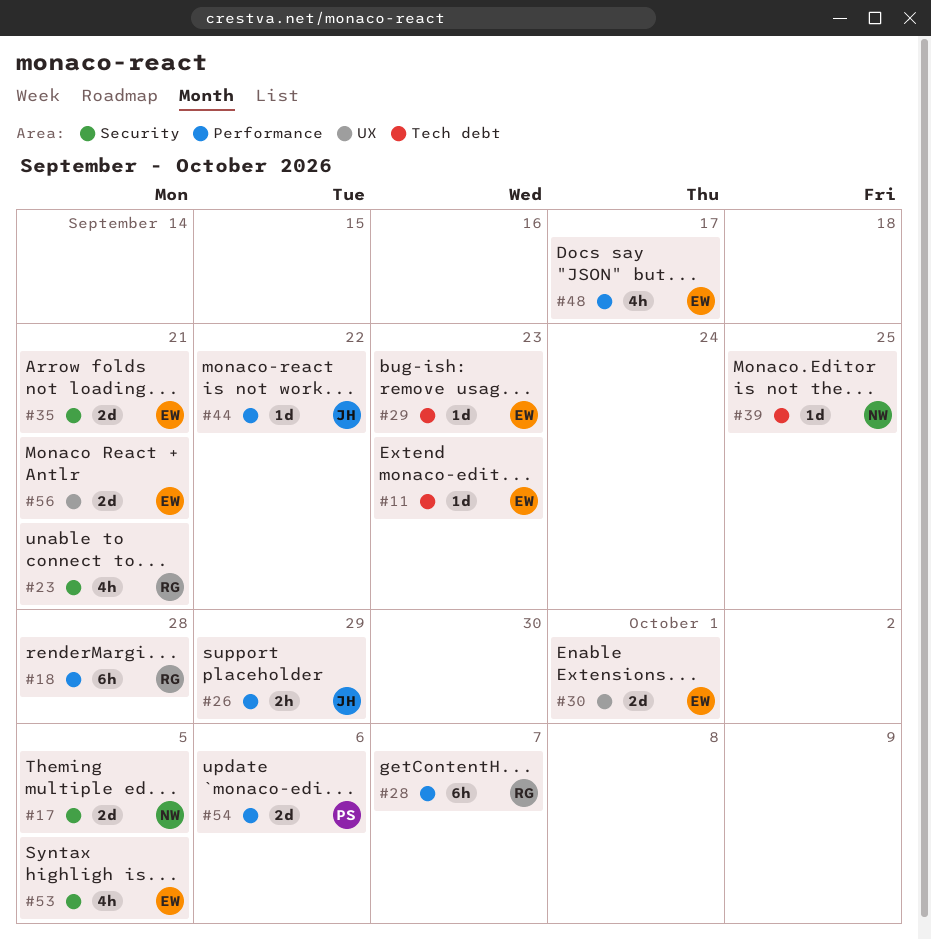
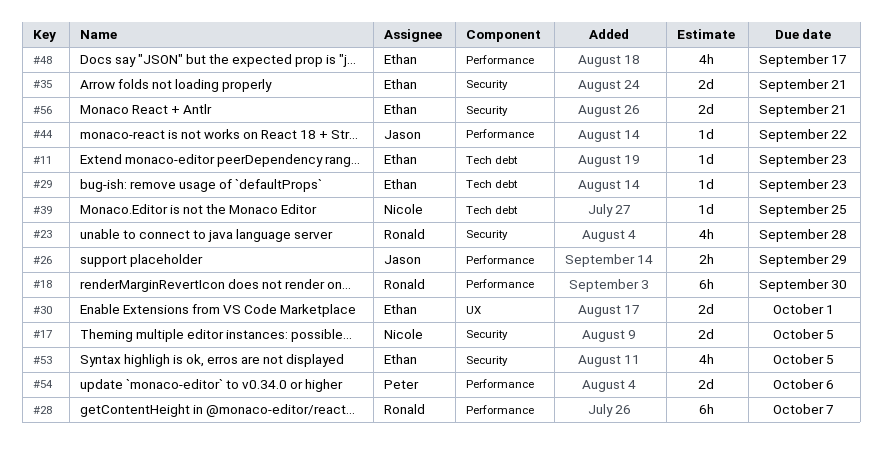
#18, due: Sep 28 -> Sep 30
#23, due: Sep 21 -> Sep 28
#56, label: UX -> Security

